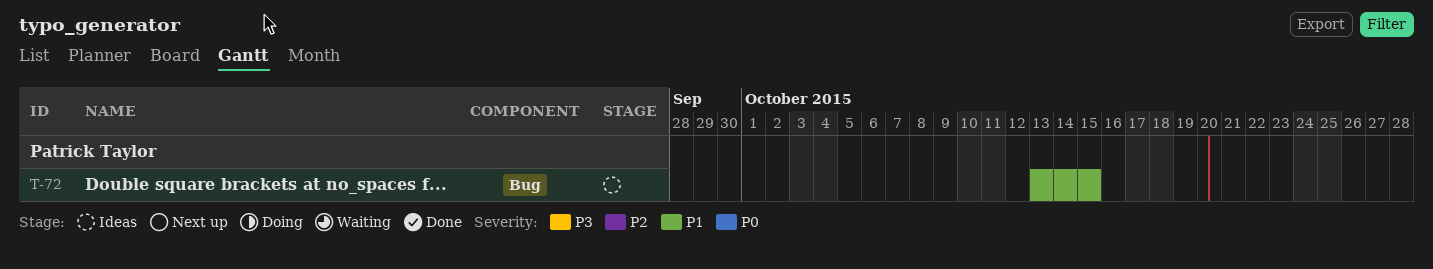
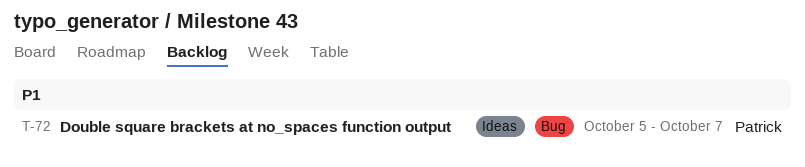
T-72, start: Oct 13 -> Oct 5
T-72, due: Oct 15 -> Oct 7

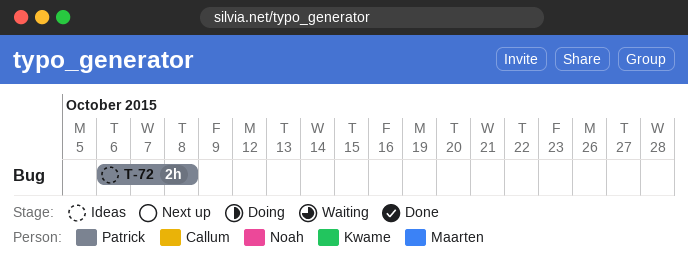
T-72, start: Oct 5 -> Oct 6
T-72, due: Oct 7 -> Oct 8

